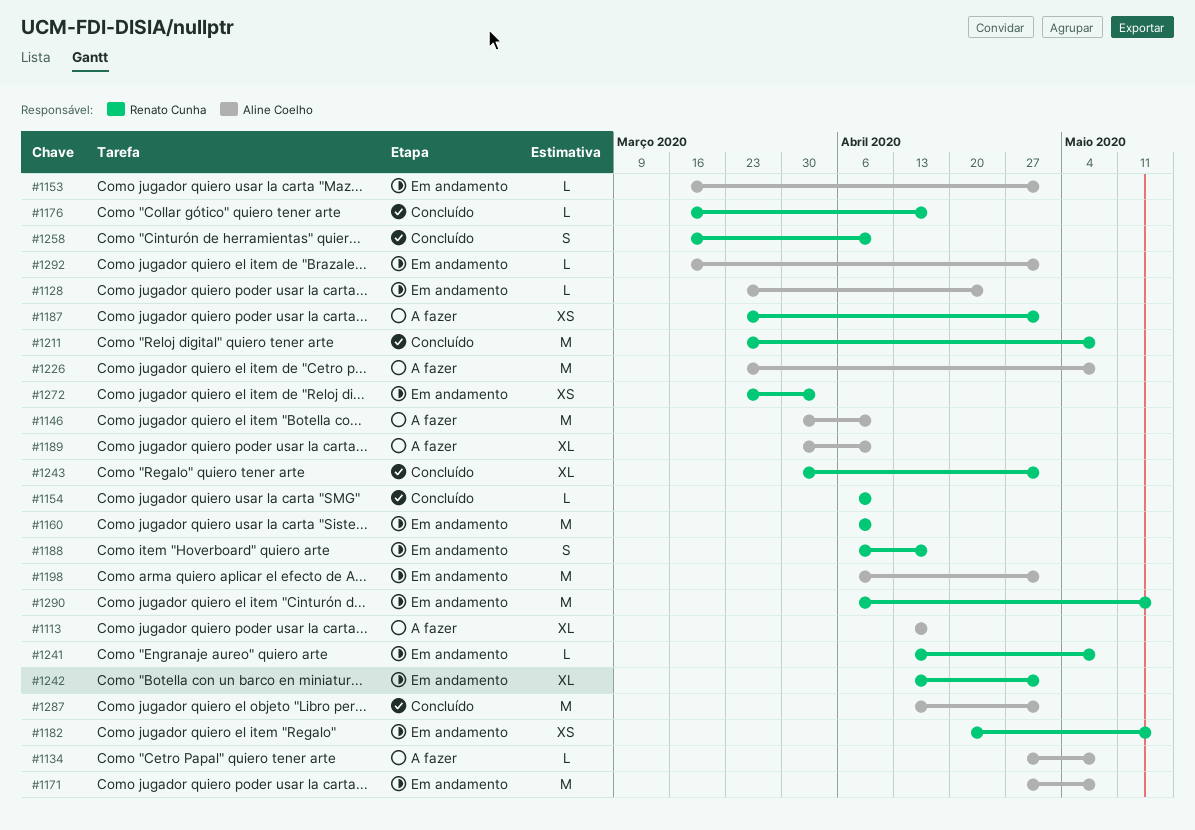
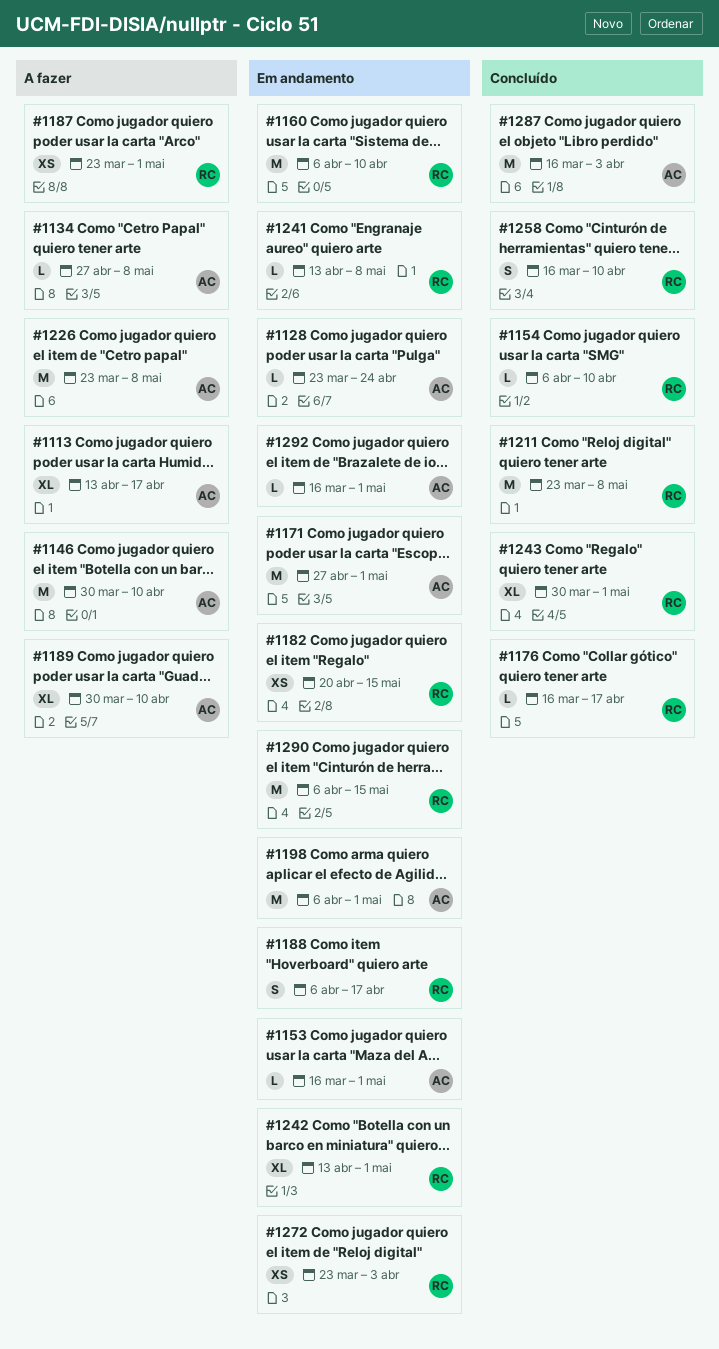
#1171, due: May 8 -> May 1
#1287, start: Apr 13 -> Mar 16
#1287, due: May 1 -> Apr 3

